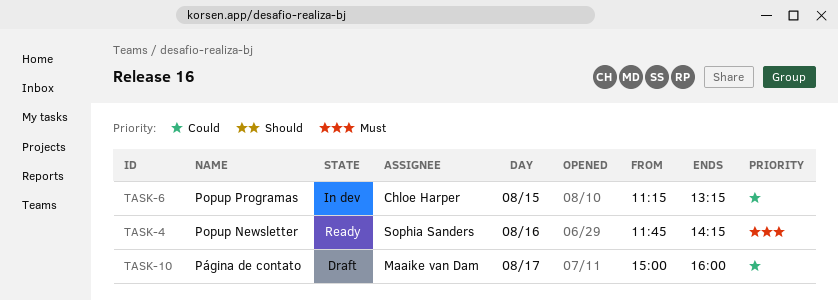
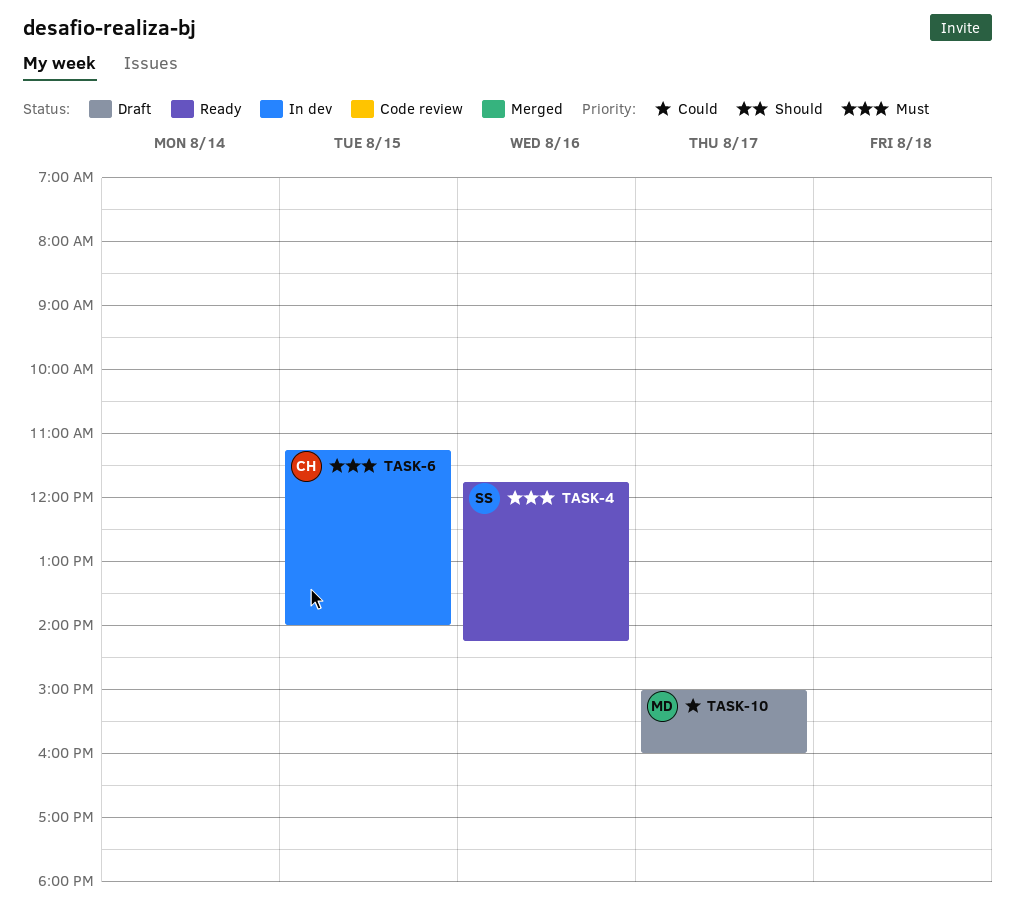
TASK-6, priority: Could -> Must
TASK-6, ends: 13:15 -> 14:00

